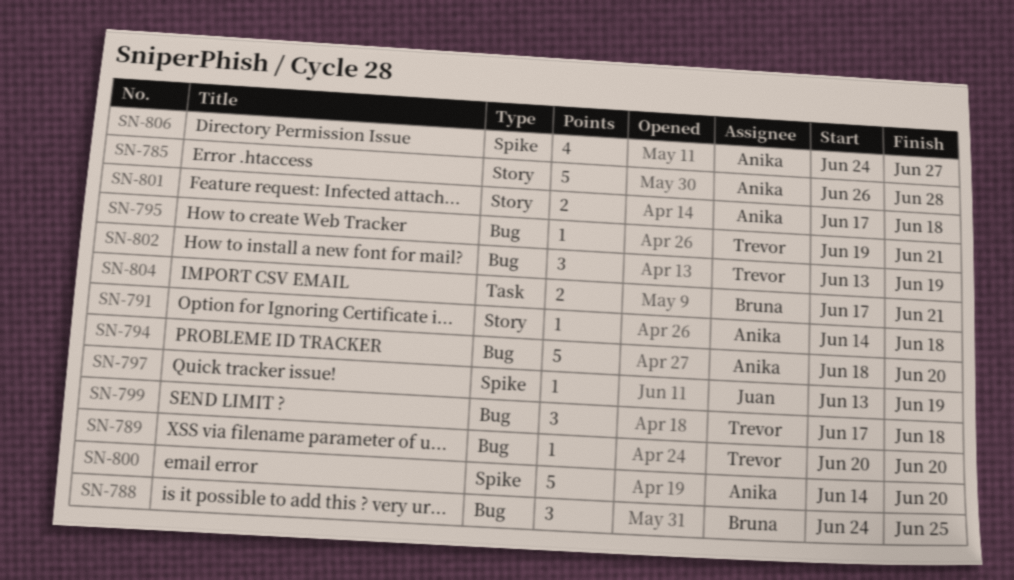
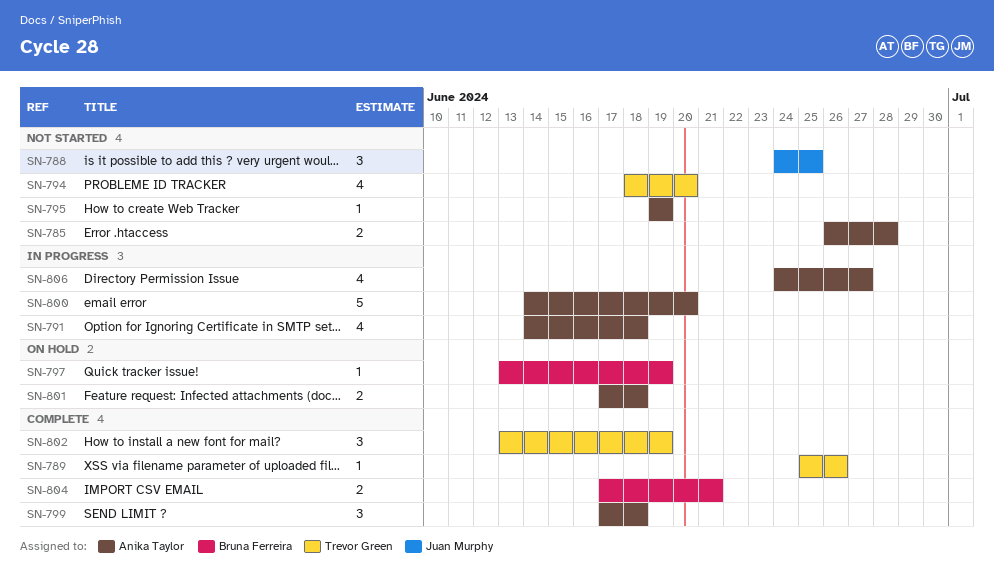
SN-785, estimate: 5 -> 2
SN-788, owner: Bruna Ferreira -> Juan Murphy
SN-789, start: Jun 20 -> Jun 25
SN-789, due: Jun 20 -> Jun 26
SN-791, estimate: 1 -> 4
SN-794, owner: Anika Taylor -> Trevor Green
SN-794, estimate: 5 -> 4
SN-795, owner: Trevor Green -> Anika Taylor
SN-795, due: Jun 21 -> Jun 19
SN-797, owner: Juan Murphy -> Bruna Ferreira
SN-799, owner: Trevor Green -> Anika Taylor

